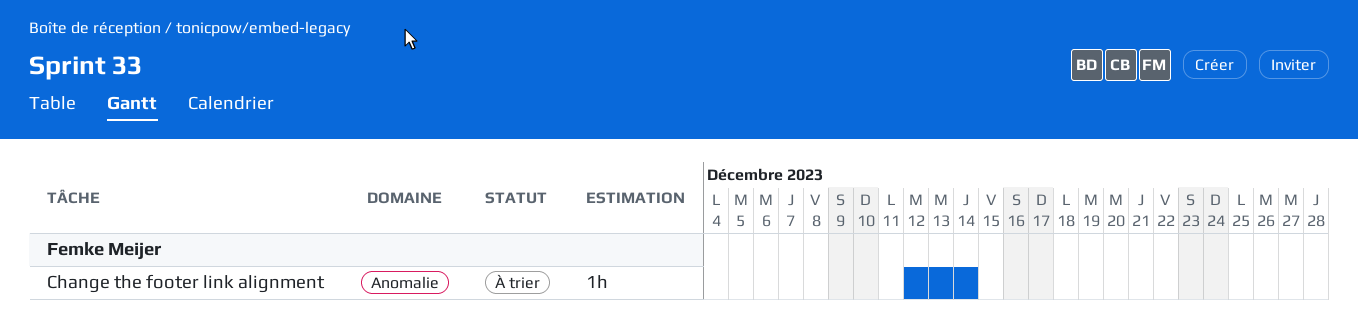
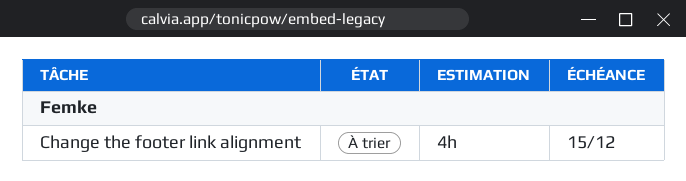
Change the footer link alignment, estimate: 1h -> 4h
Change the footer link alignment, due: Dec 14 -> Dec 15

